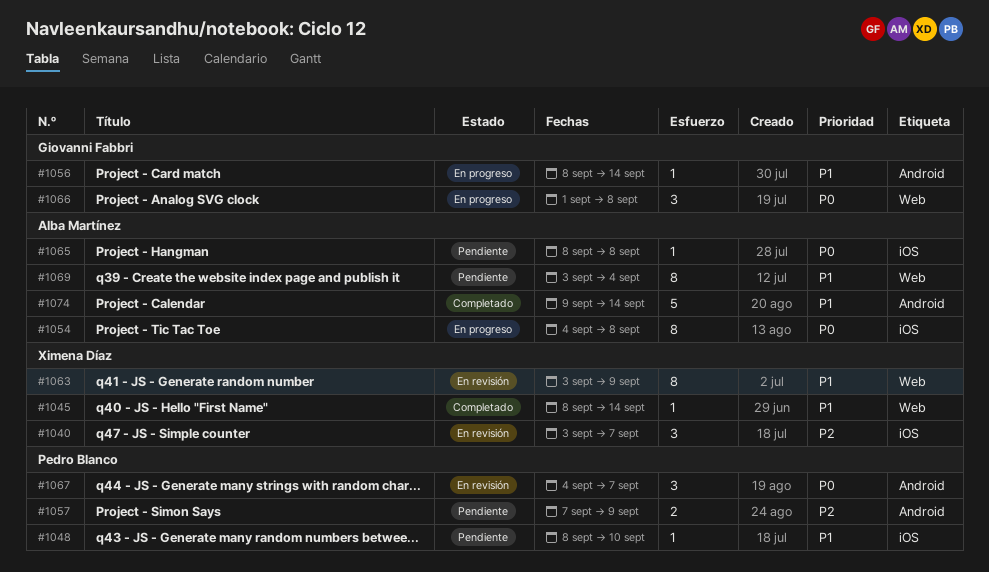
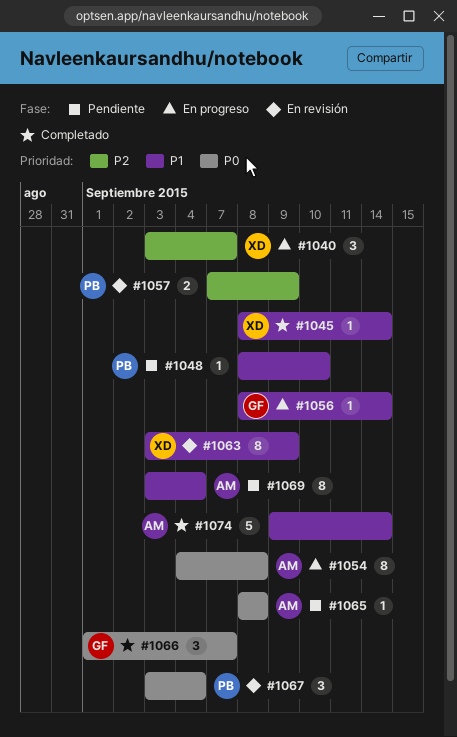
#1040, status: En revisión -> En progreso
#1057, status: Pendiente -> En revisión
#1066, status: En progreso -> Completado
#1066, due: Sep 8 -> Sep 7
#1067, start: Sep 4 -> Sep 3
#1067, due: Sep 7 -> Sep 4

